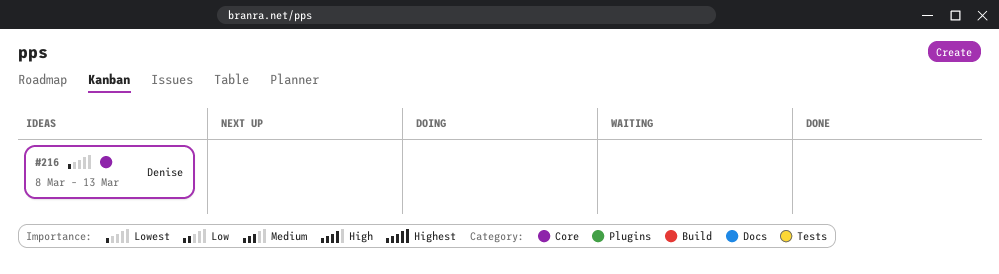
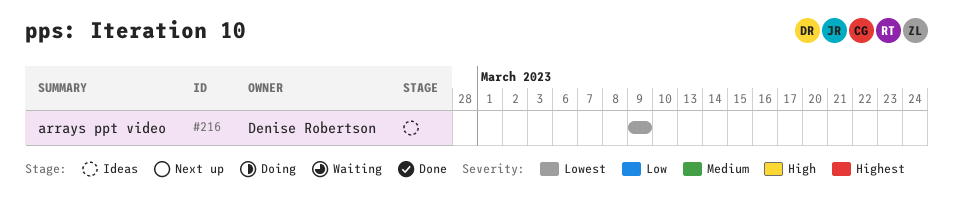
#216, start: Mar 8 -> Mar 9
#216, due: Mar 13 -> Mar 9

